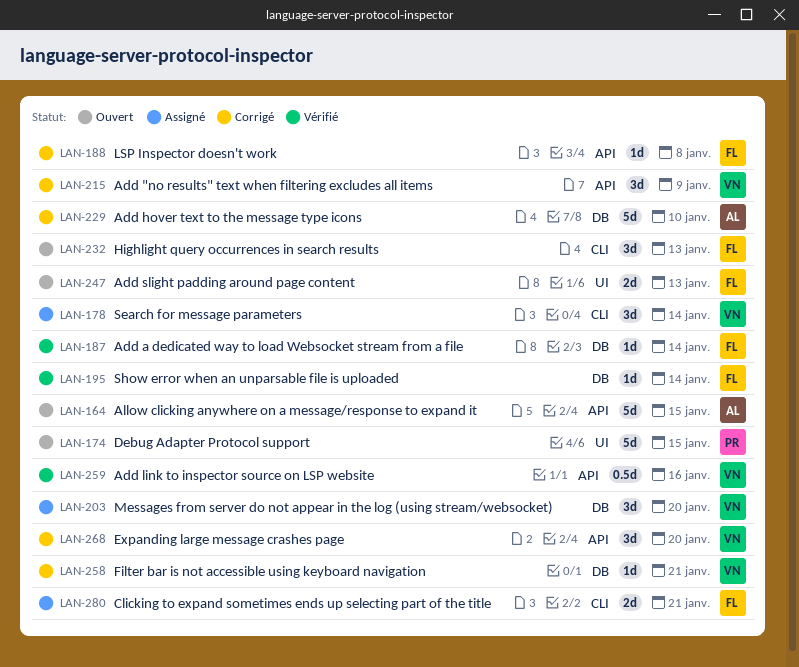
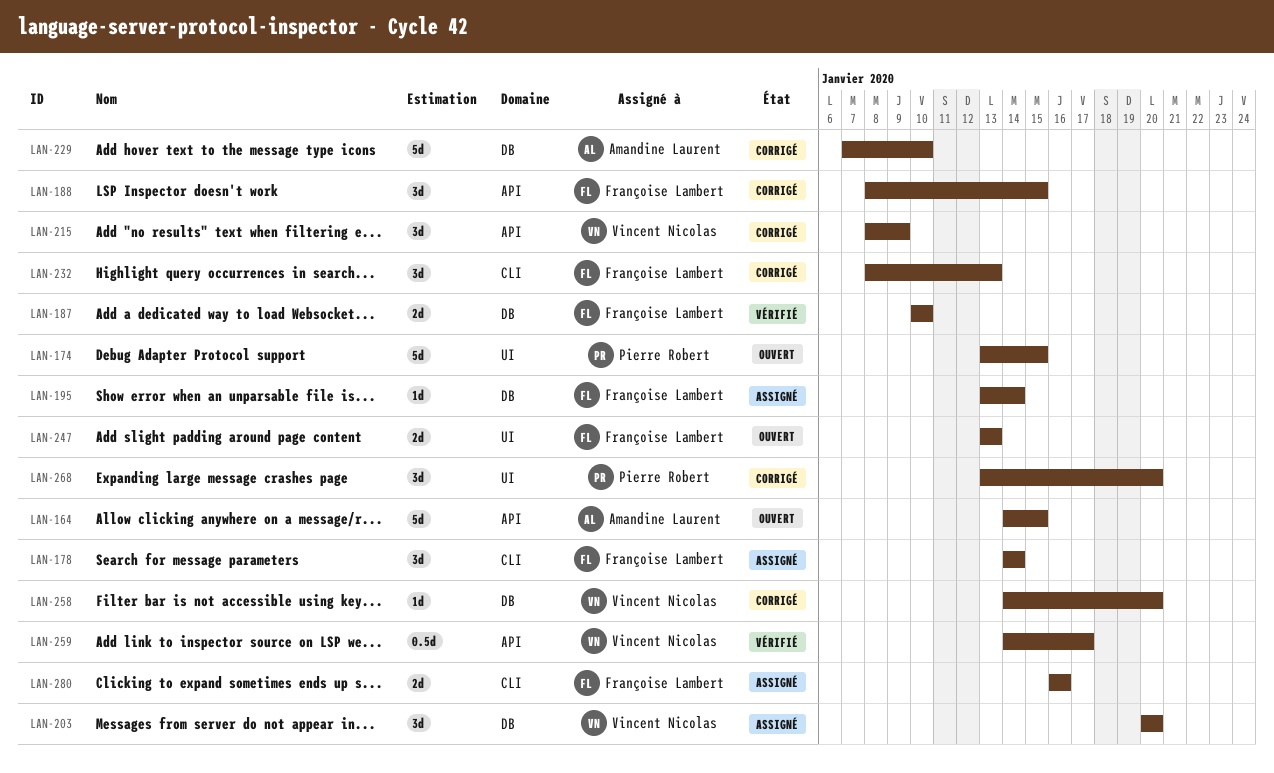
LAN-178, owner: Vincent Nicolas -> Françoise Lambert
LAN-187, estimate: 1d -> 2d
LAN-187, due: Jan 14 -> Jan 10
LAN-188, estimate: 1d -> 3d
LAN-188, due: Jan 8 -> Jan 15
LAN-195, status: Vérifié -> Assigné
LAN-232, status: Ouvert -> Corrigé
LAN-258, due: Jan 21 -> Jan 20
LAN-259, due: Jan 16 -> Jan 17
LAN-268, owner: Vincent Nicolas -> Pierre Robert
LAN-268, label: API -> UI
LAN-280, due: Jan 21 -> Jan 16

